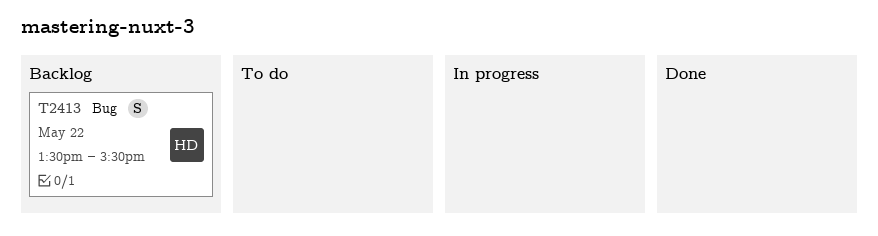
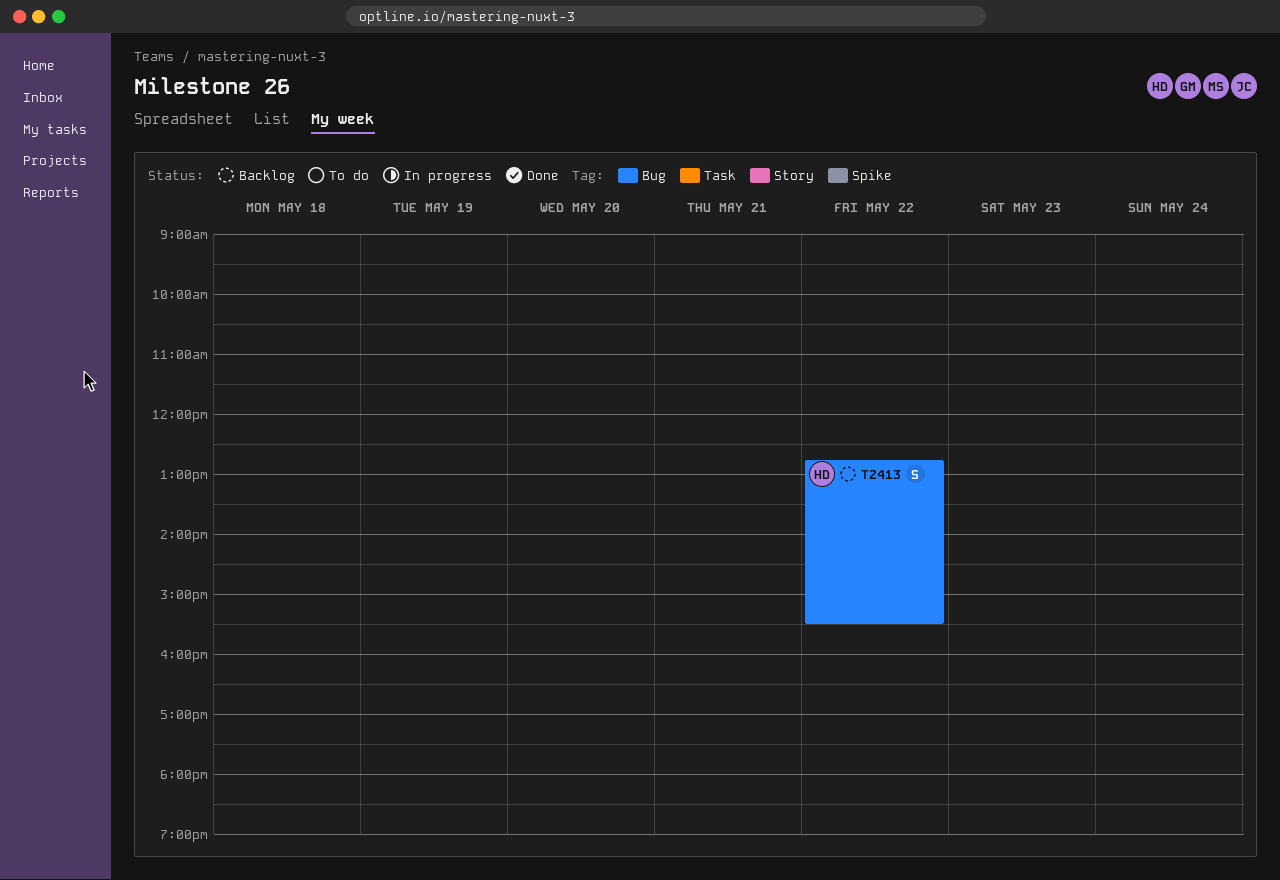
T2413, begins: 13:30 -> 12:45

